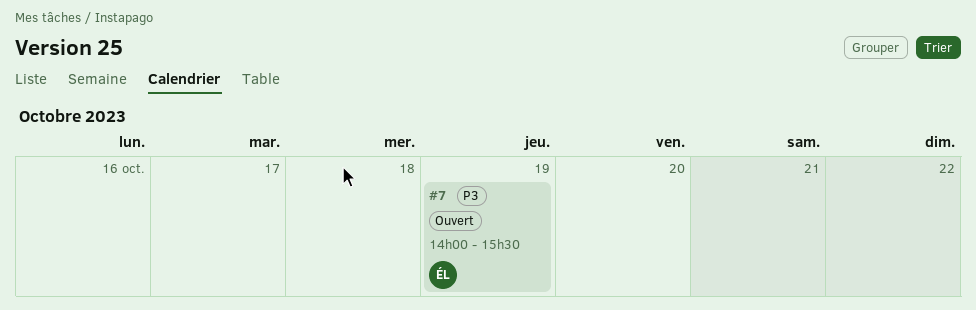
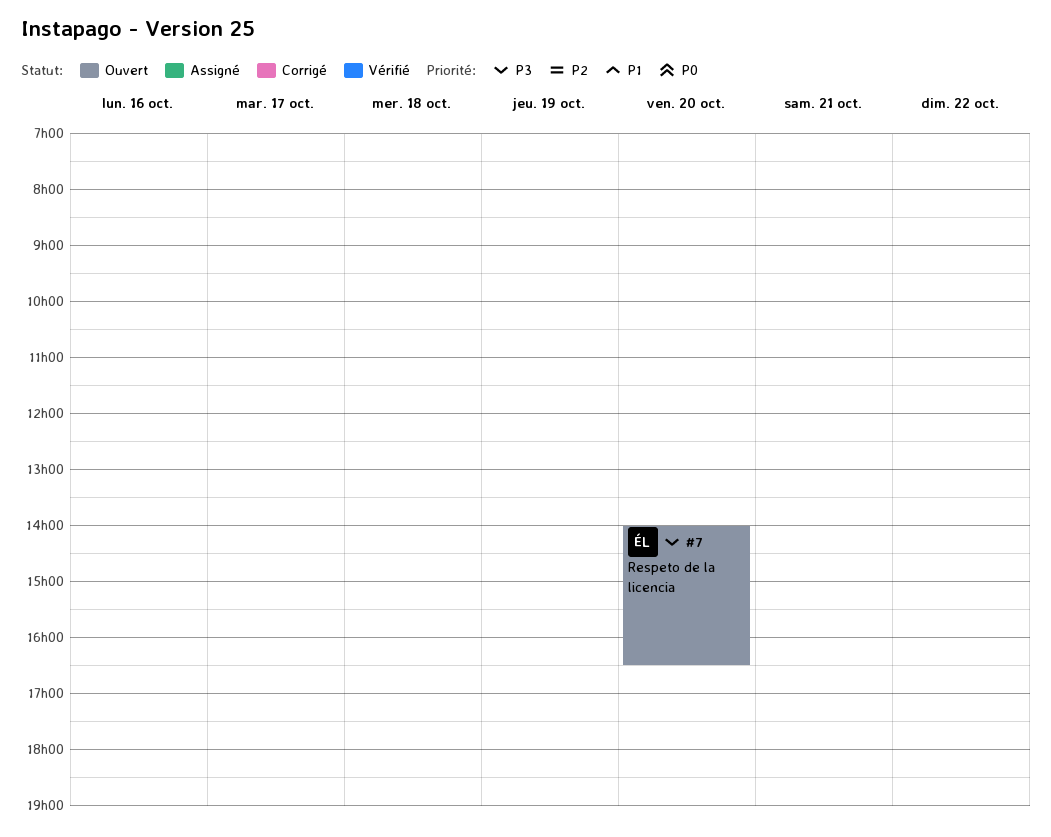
#7, day: Oct 19 -> Oct 20
#7, ends: 15:30 -> 16:30

